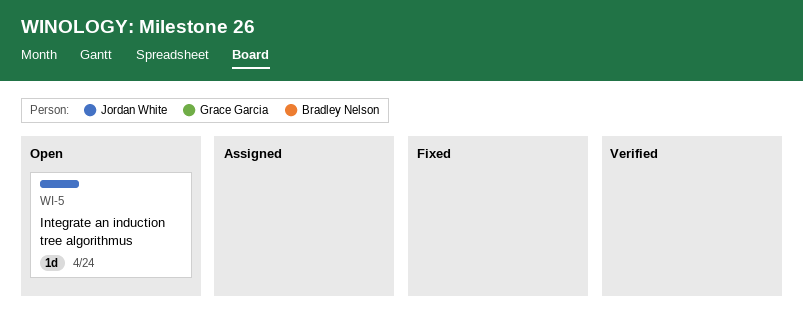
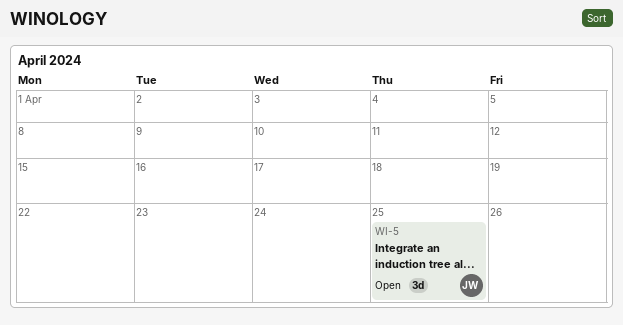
WI-5, estimate: 1d -> 3d
WI-5, due: Apr 24 -> Apr 25

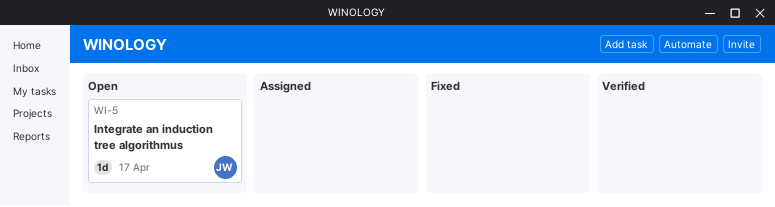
WI-5, estimate: 3d -> 1d
WI-5, due: Apr 25 -> Apr 17

